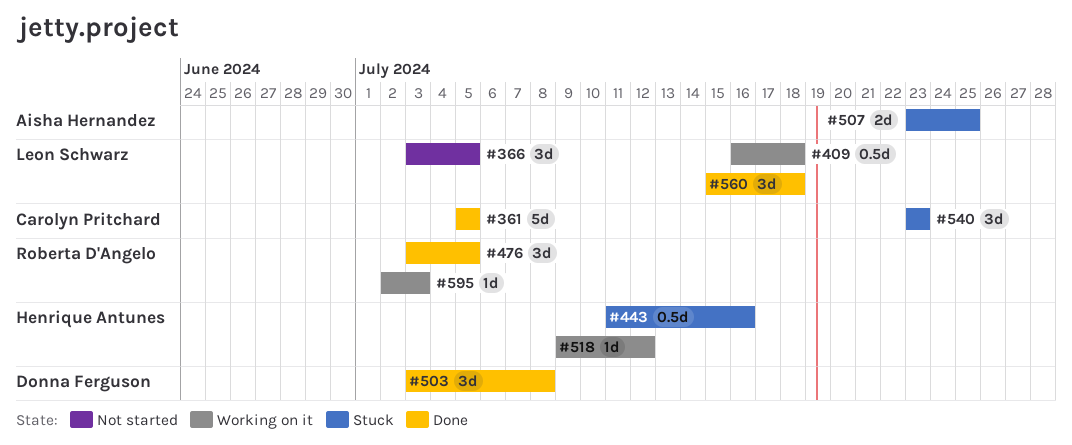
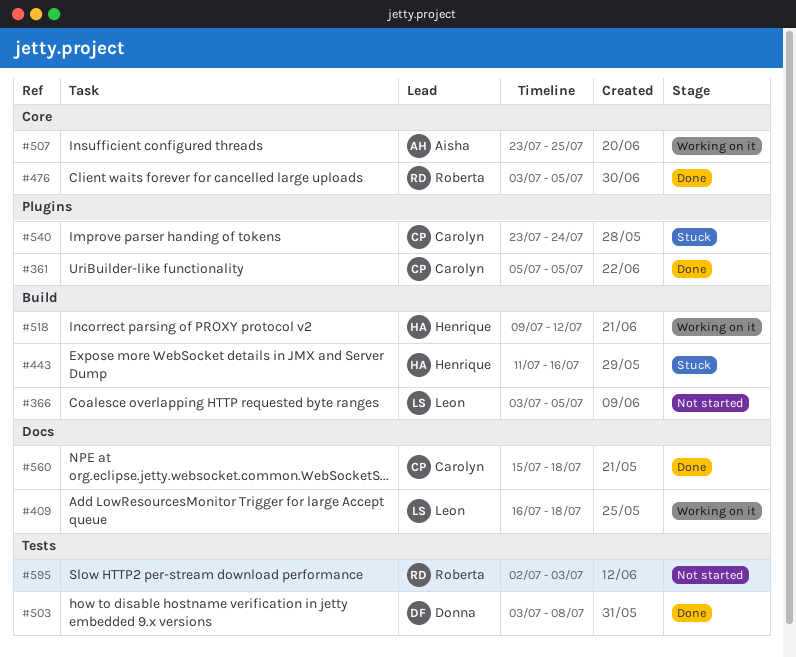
#507, status: Stuck -> Working on it
#540, due: Jul 23 -> Jul 24
#560, owner: Leon Schwarz -> Carolyn Pritchard
#595, status: Working on it -> Not started

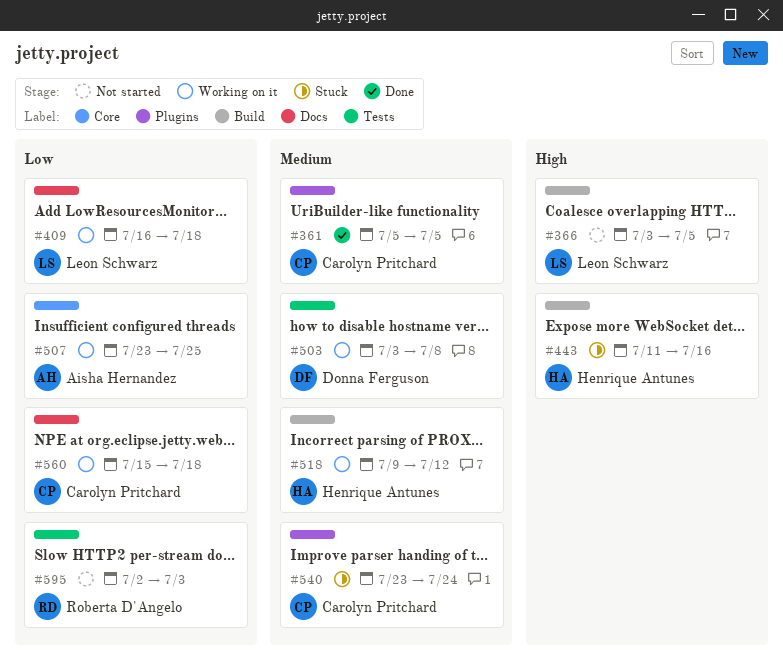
#476: present -> none
#503, status: Done -> Working on it
#560, status: Done -> Working on it

